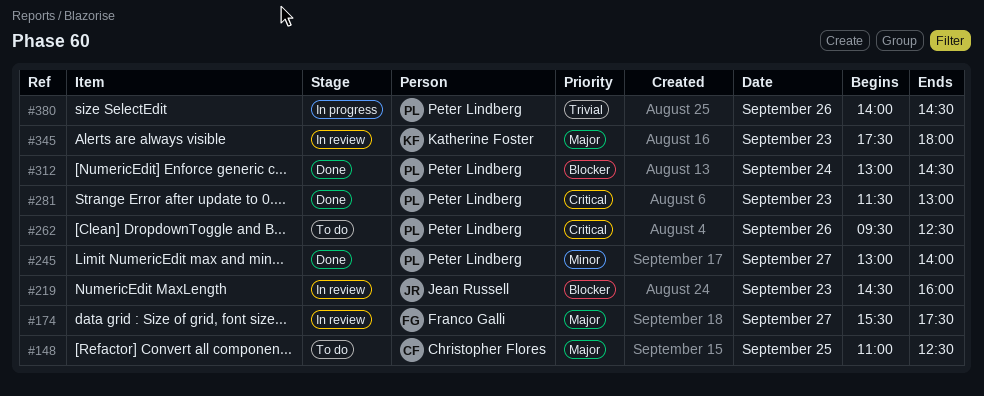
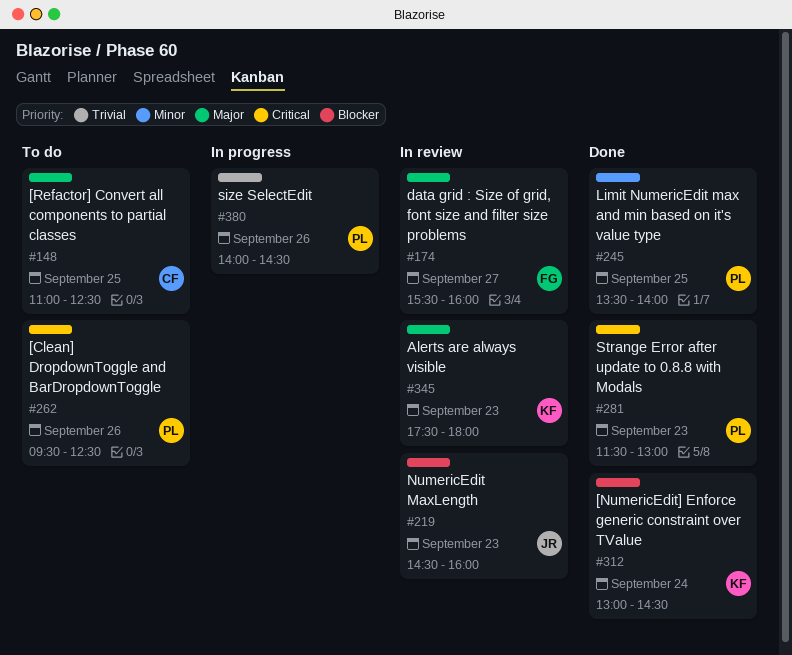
#174, ends: 17:30 -> 16:00
#245, day: Sep 27 -> Sep 25
#245, begins: 13:00 -> 13:30
#312, owner: Peter Lindberg -> Katherine Foster

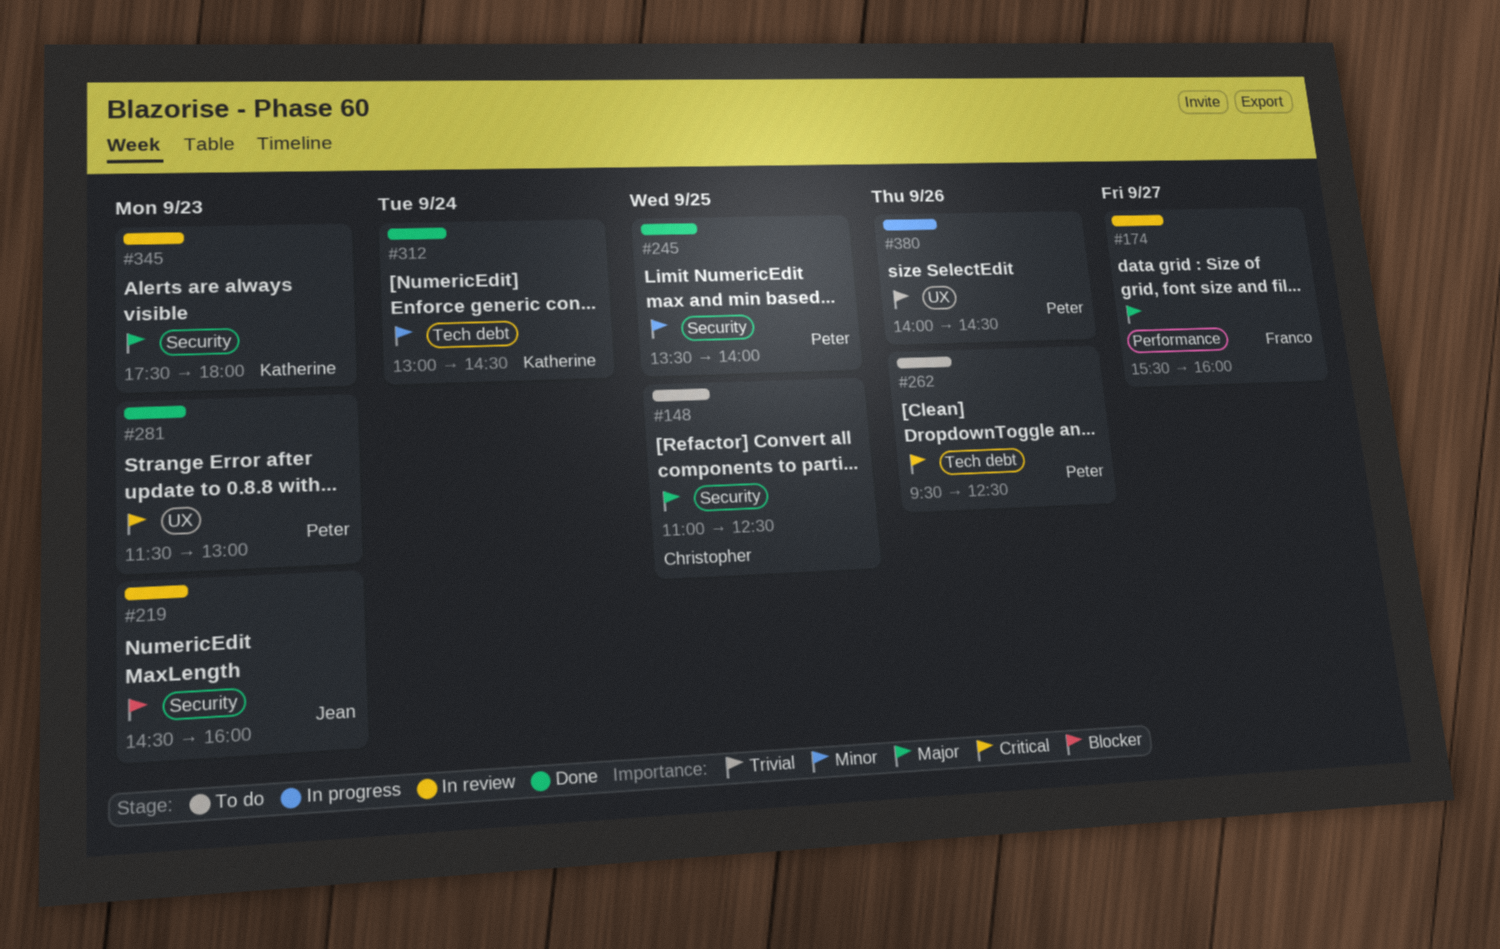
#312, priority: Blocker -> Minor

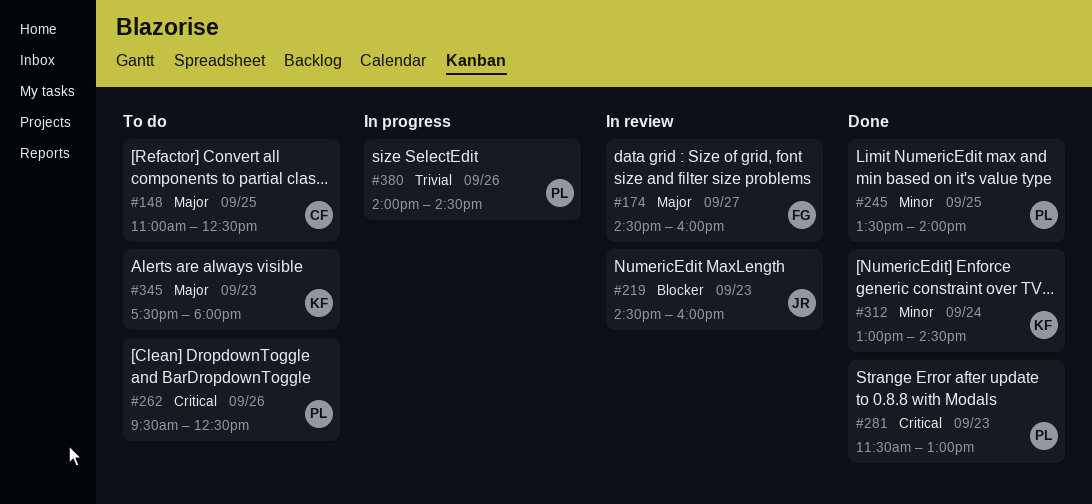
#174, begins: 15:30 -> 14:30
#345, status: In review -> To do

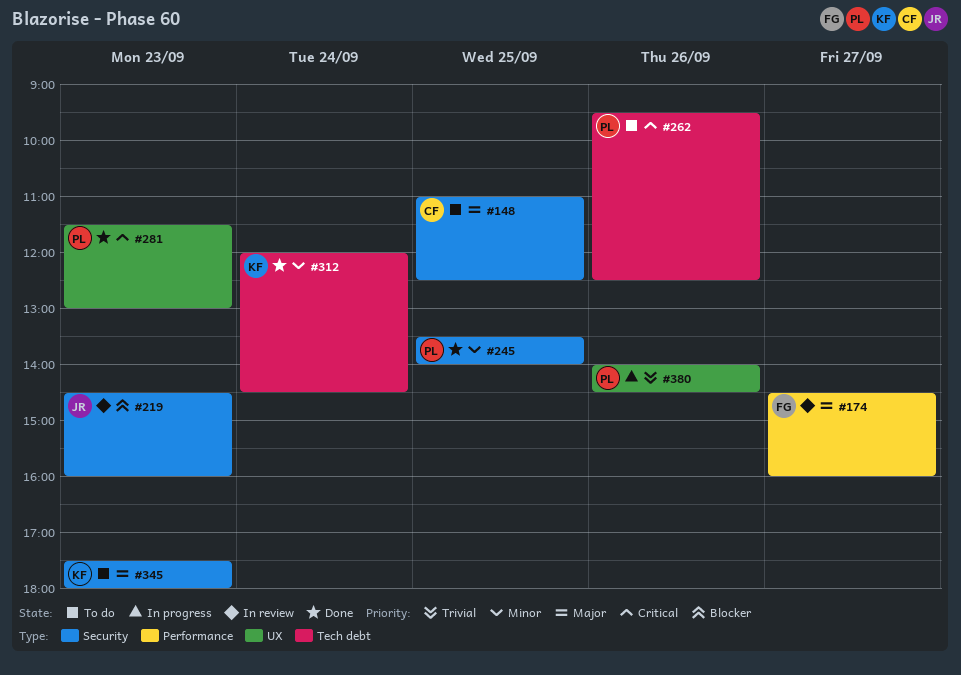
#312, begins: 13:00 -> 12:00

